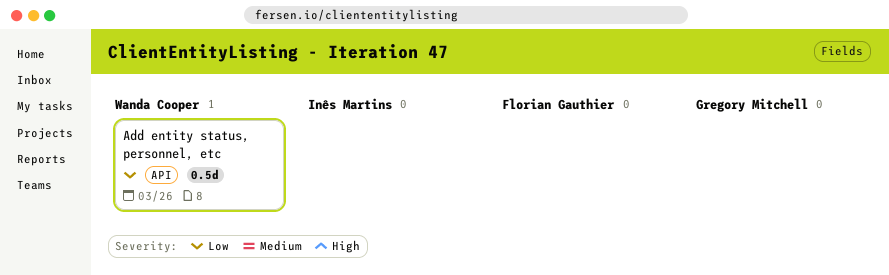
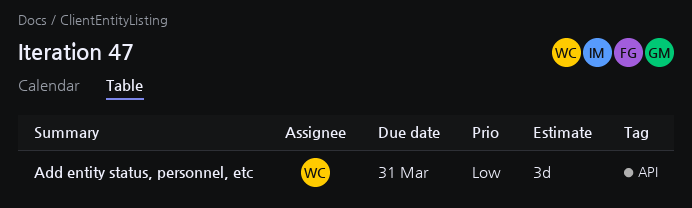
Add entity status, personnel, etc, estimate: 0.5d -> 3d
Add entity status, personnel, etc, due: Mar 26 -> Mar 31

